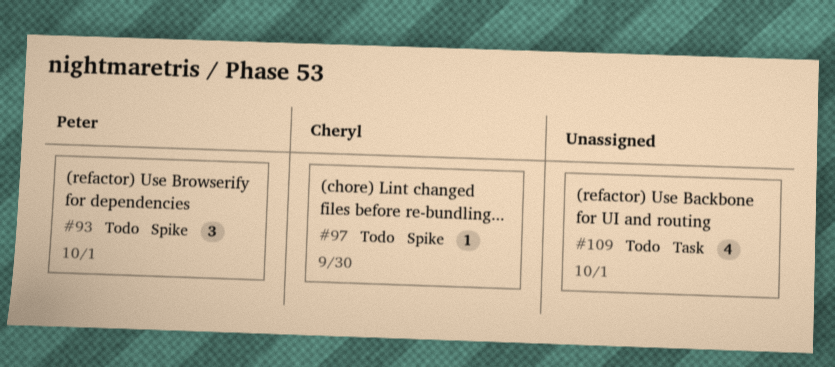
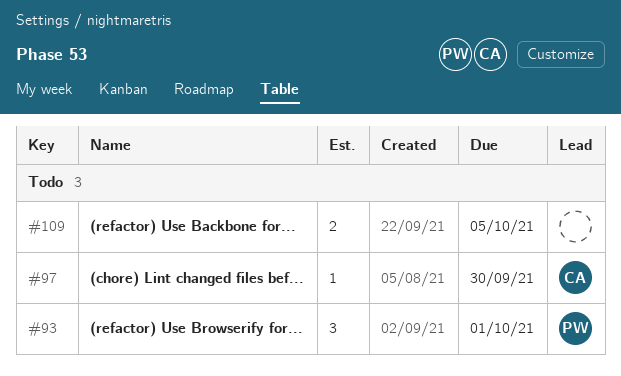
#109, estimate: 4 -> 2
#109, due: Oct 1 -> Oct 5

